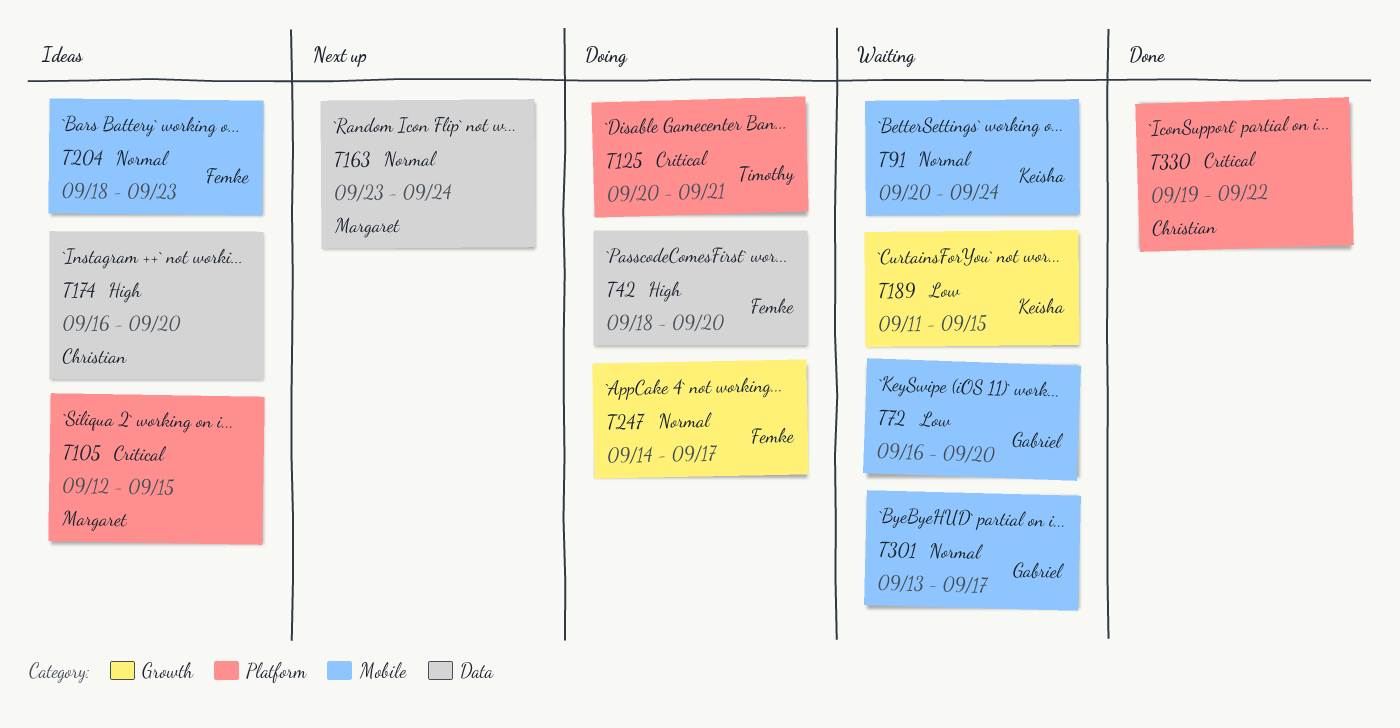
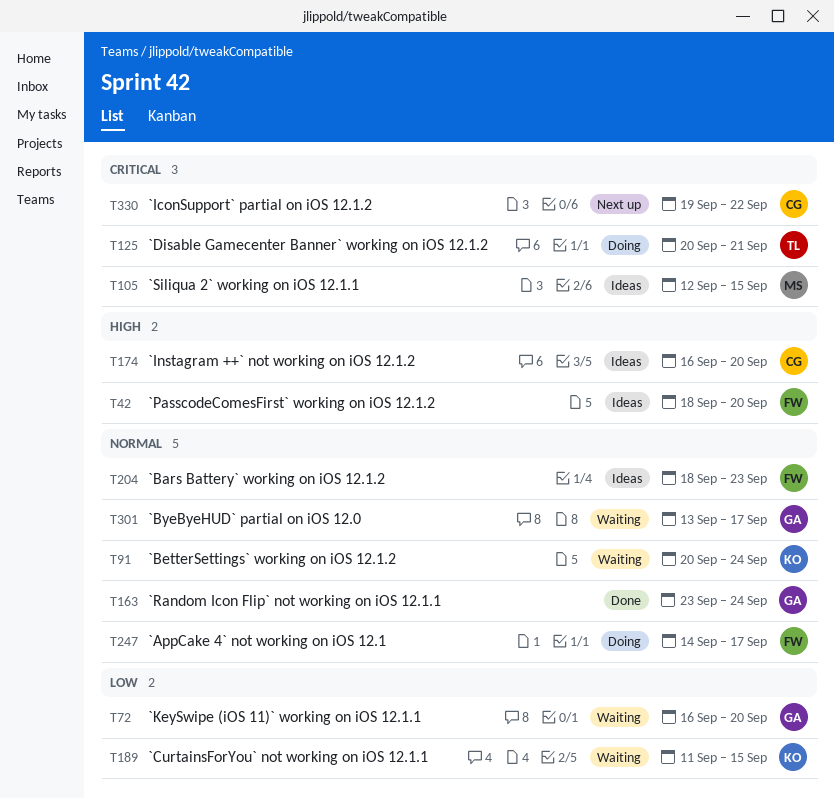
T42, status: Doing -> Ideas
T163, status: Next up -> Done
T163, owner: Margaret -> Gabriel
T330, status: Done -> Next up

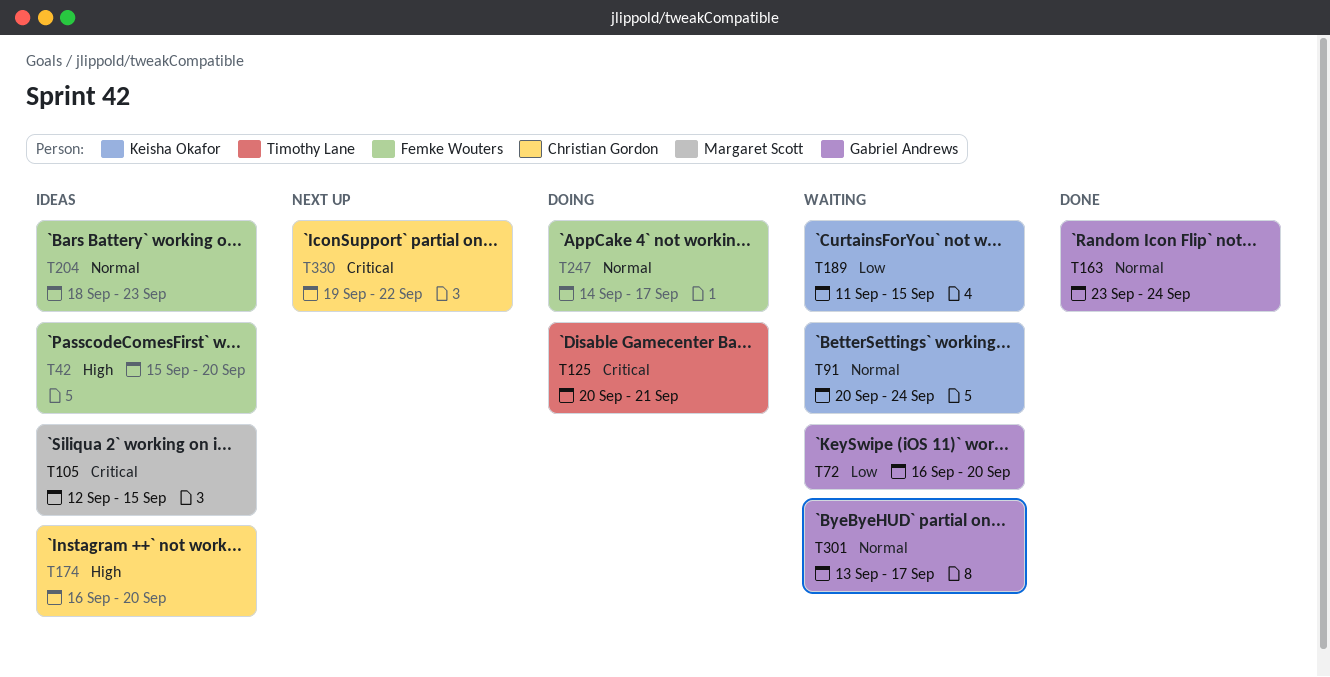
T42, start: Sep 18 -> Sep 15

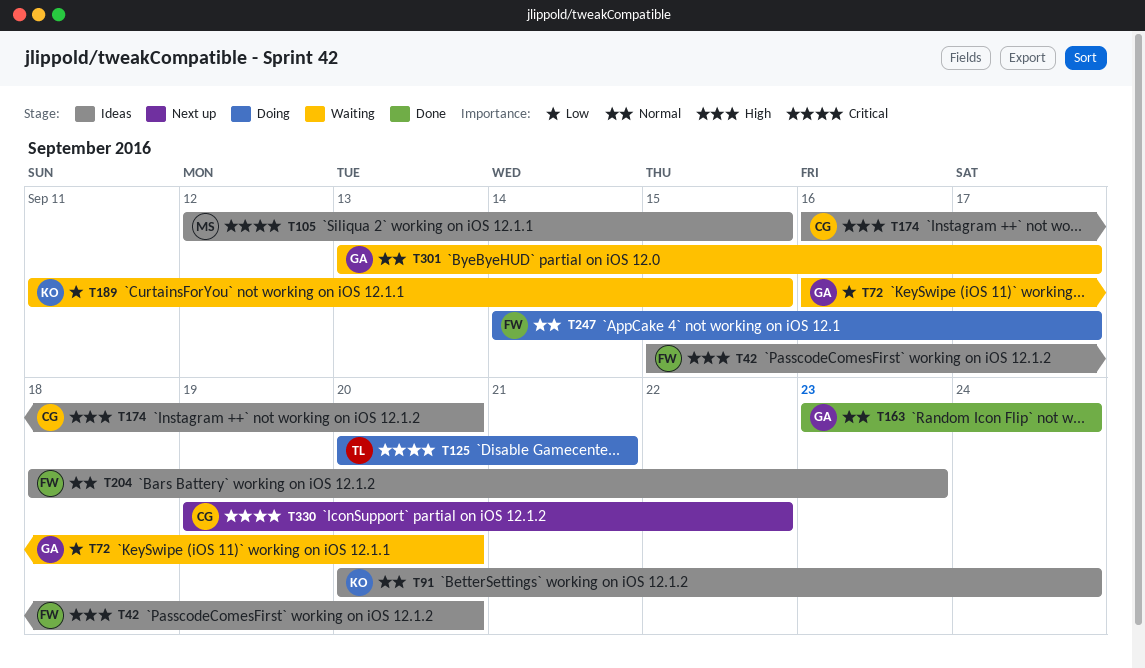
T91, status: Waiting -> Ideas

